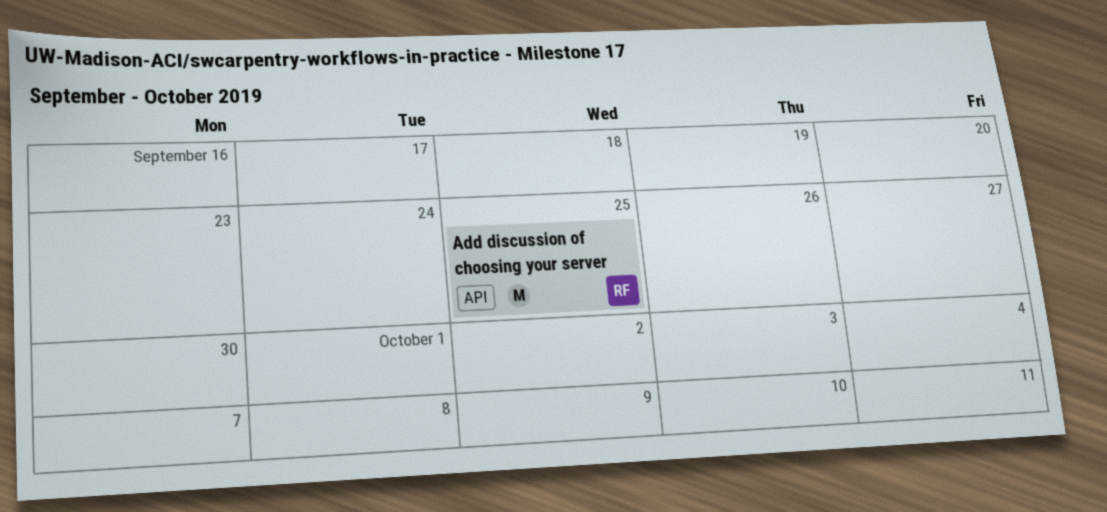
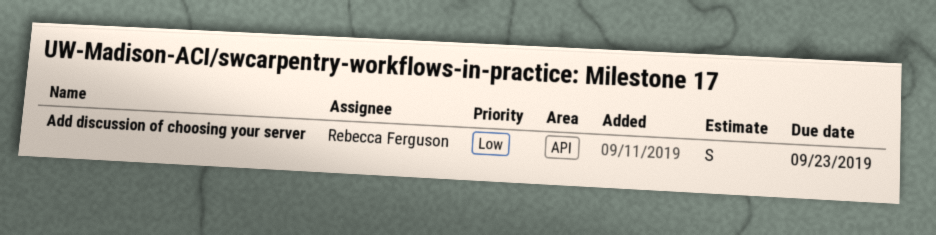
Add discussion of choosing your server, estimate: M -> S
Add discussion of choosing your server, due: Sep 25 -> Sep 23

